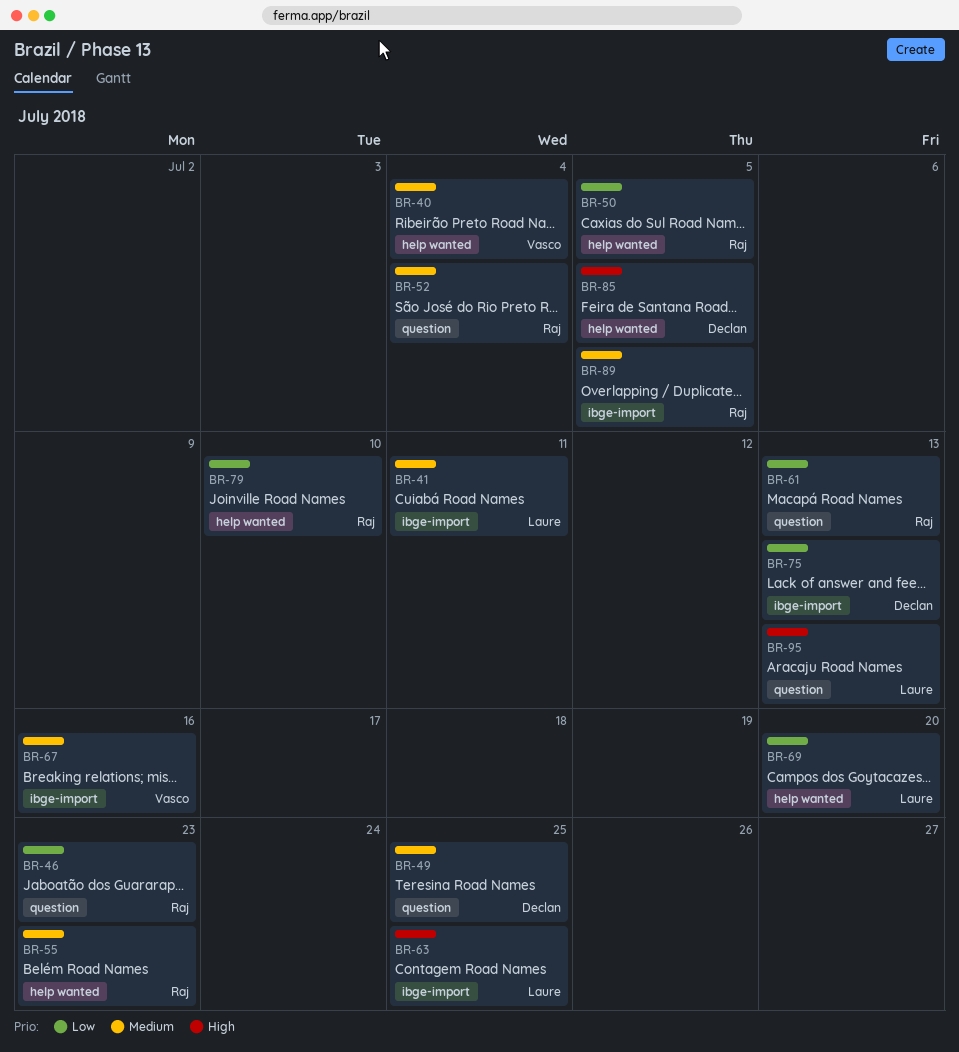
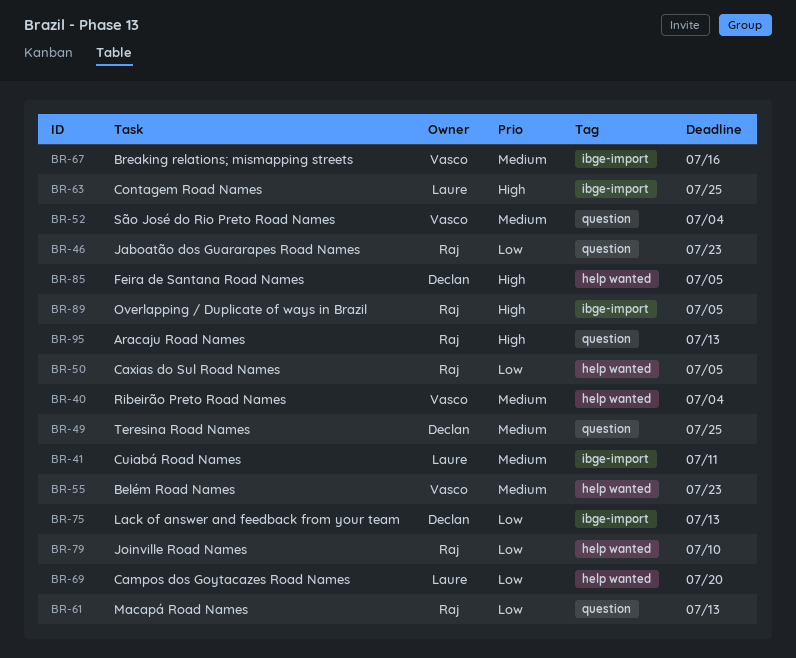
BR-52, owner: Raj -> Vasco
BR-55, owner: Raj -> Vasco
BR-89, priority: Medium -> High
BR-95, owner: Laure -> Raj

